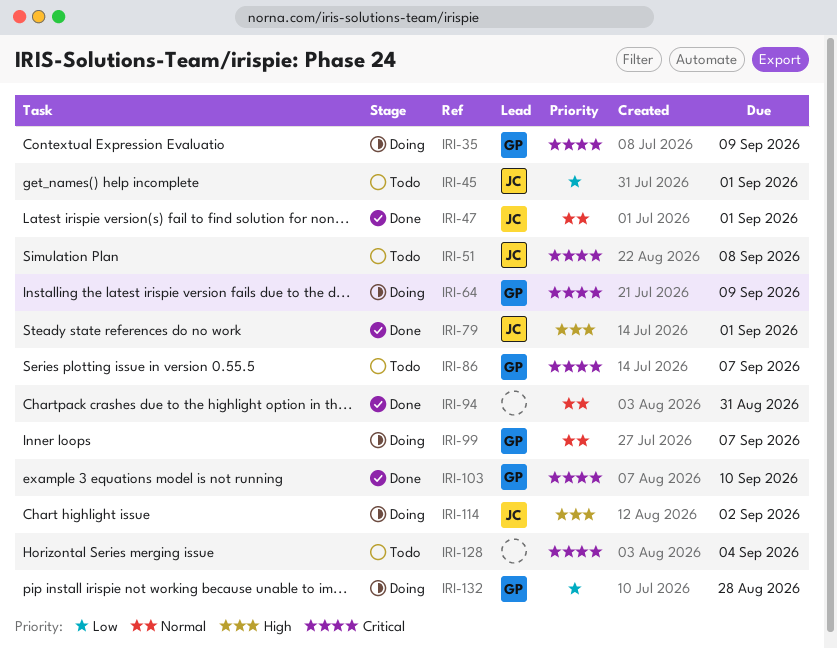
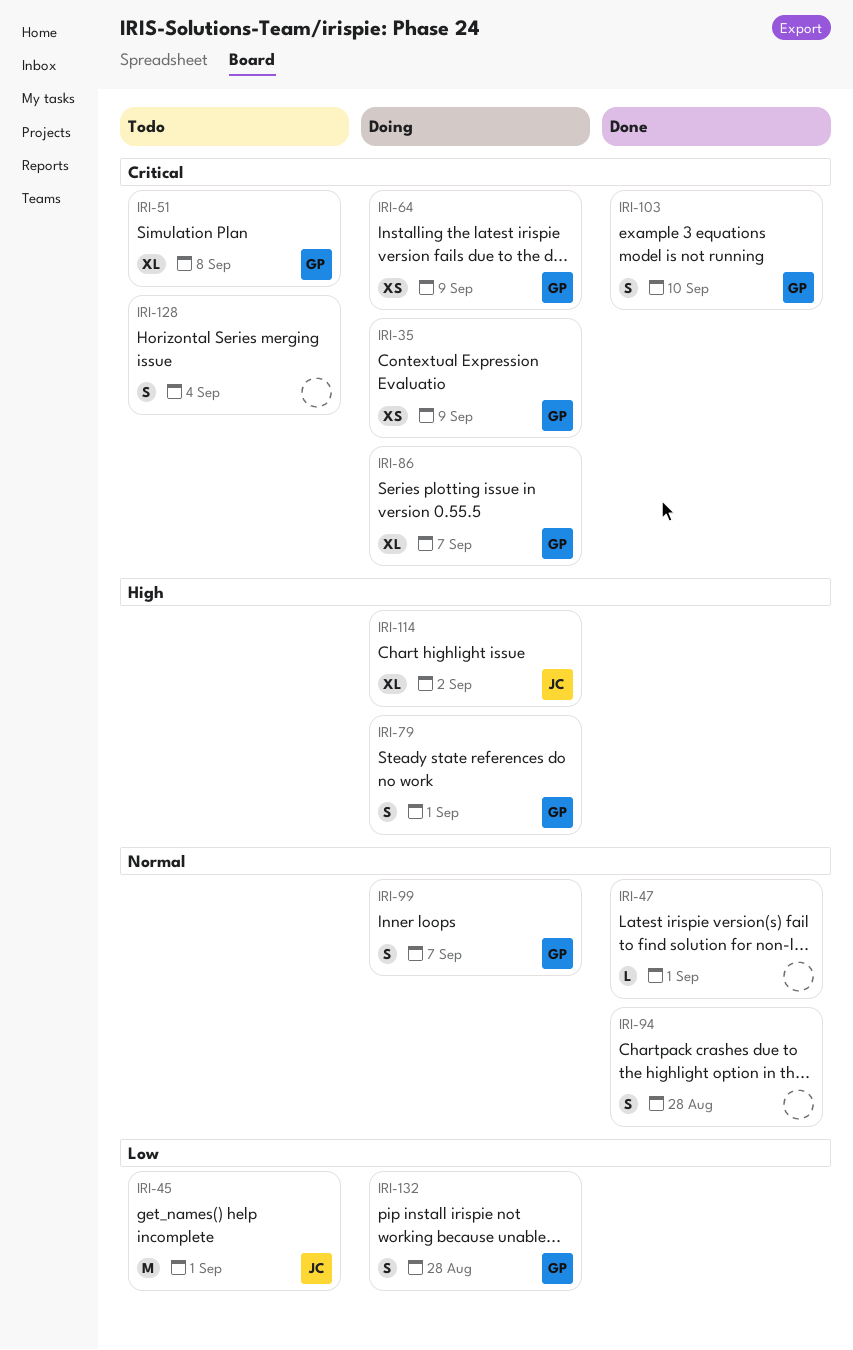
IRI-47, owner: JC -> none
IRI-51, owner: JC -> GP
IRI-79, status: Done -> Doing
IRI-79, owner: JC -> GP
IRI-86, status: Todo -> Doing
IRI-94, due: Aug 31 -> Aug 28

